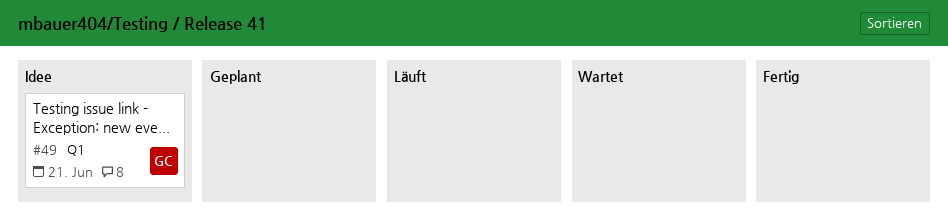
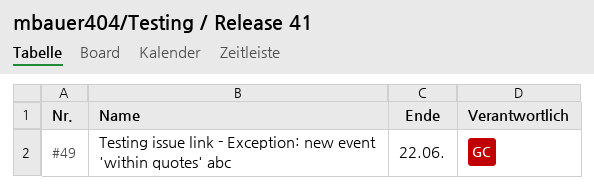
#49, due: Jun 21 -> Jun 22

